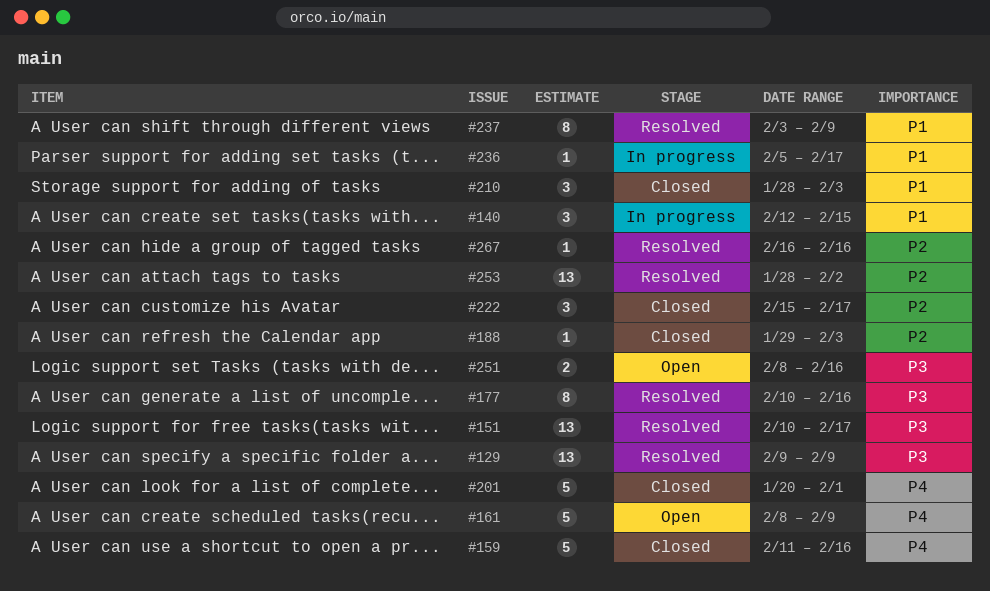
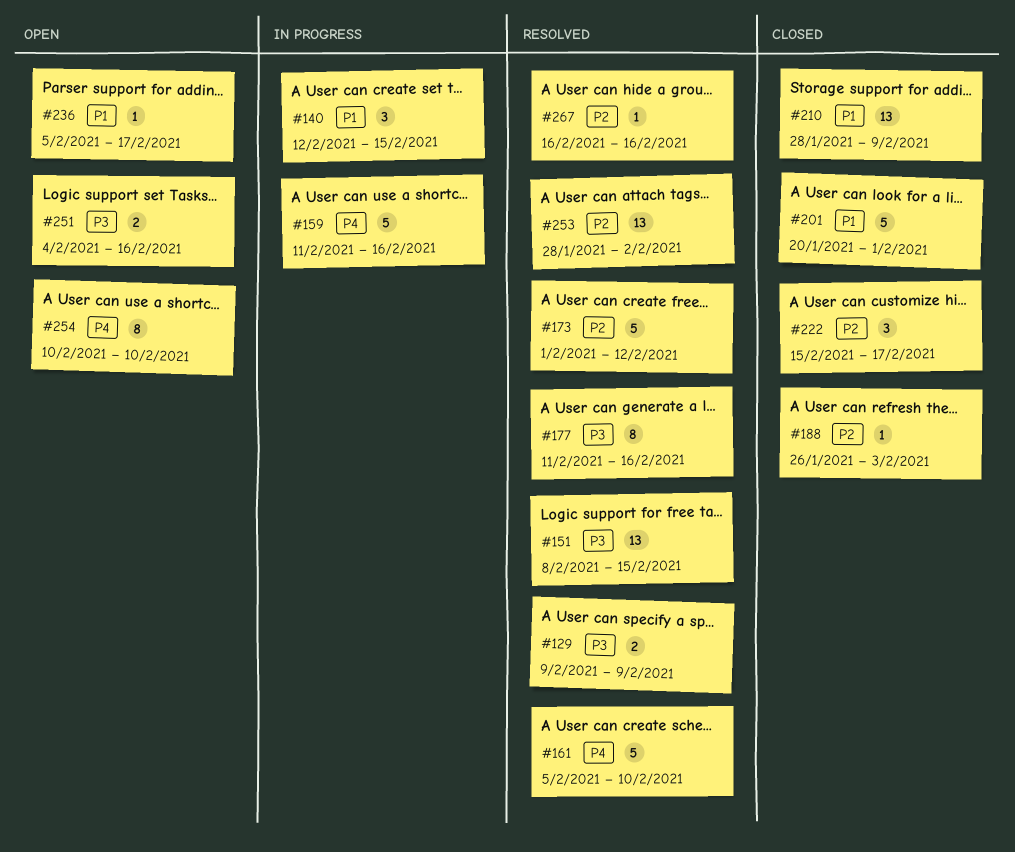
#129, estimate: 13 -> 2
#151, start: Feb 10 -> Feb 8
#151, due: Feb 17 -> Feb 15
#159, status: Closed -> In progress
#161, status: Open -> Resolved
#161, start: Feb 8 -> Feb 5
#161, due: Feb 9 -> Feb 10
#173: none -> present
#177, start: Feb 10 -> Feb 11
#188, start: Jan 29 -> Jan 26
#201, priority: P4 -> P1
#210, estimate: 3 -> 13
#210, due: Feb 3 -> Feb 9
#236, status: In progress -> Open
#237: present -> none
#251, start: Feb 8 -> Feb 4
#254: none -> present

